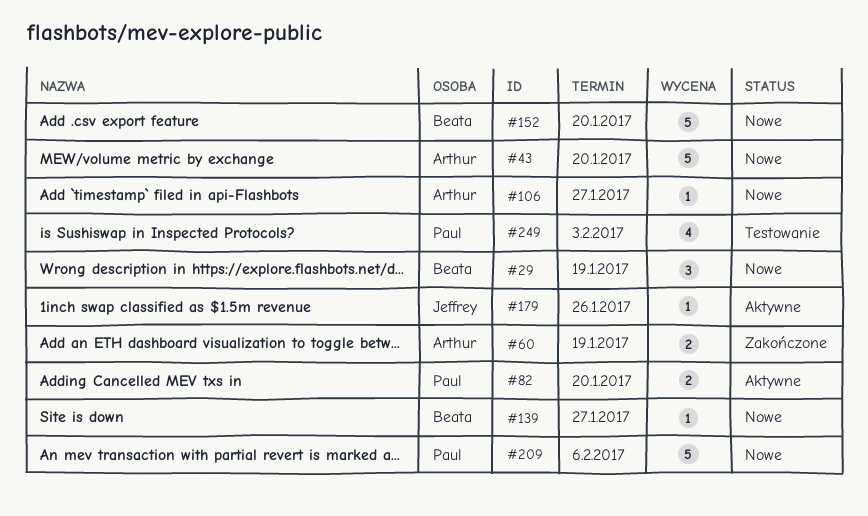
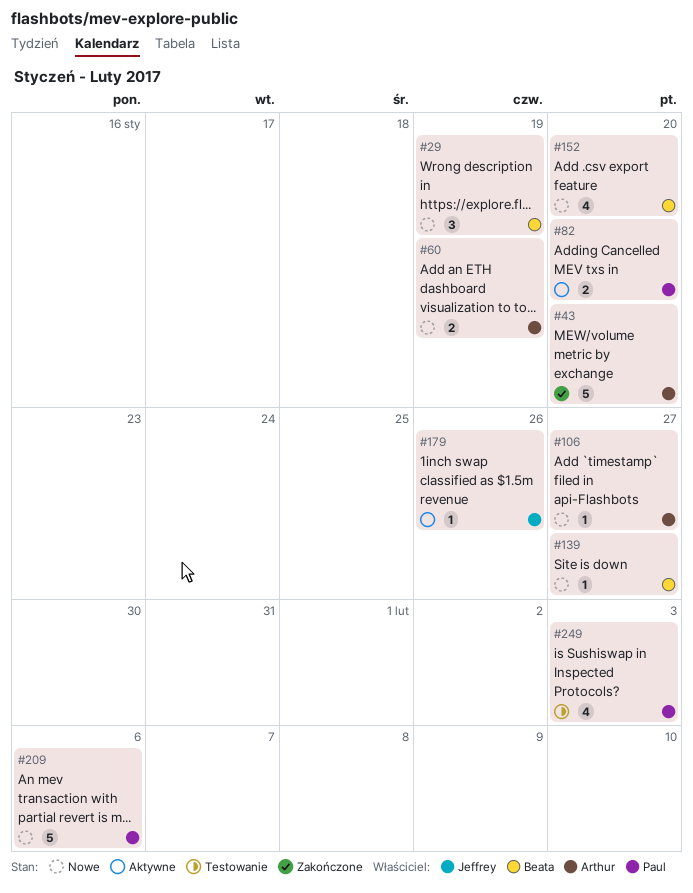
#43, status: Nowe -> Zakończone
#60, status: Zakończone -> Nowe
#152, estimate: 5 -> 4

